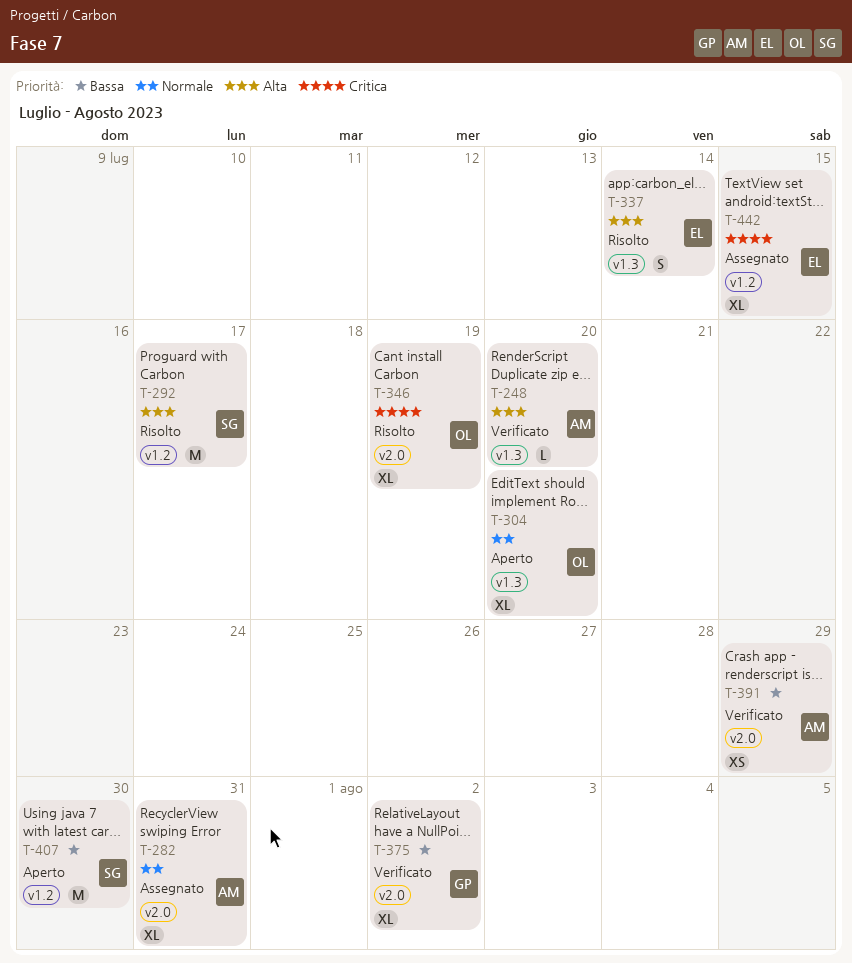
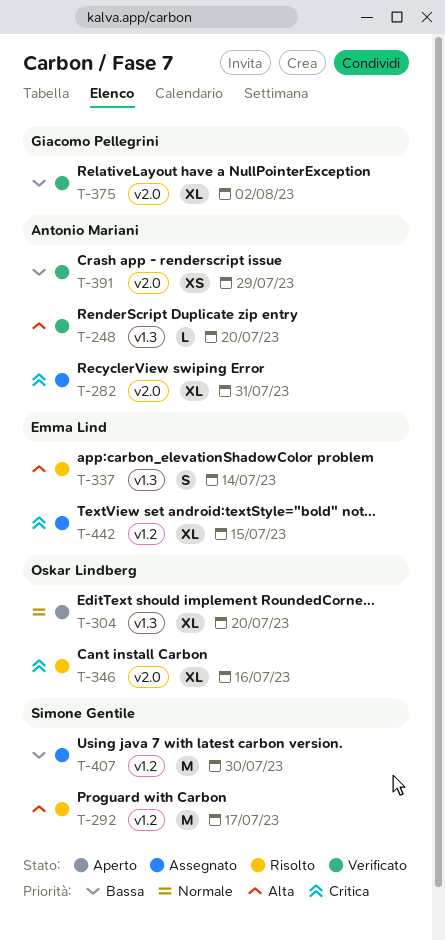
T-282, priority: Normale -> Critica
T-346, due: Jul 19 -> Jul 16
T-407, status: Aperto -> Assegnato

